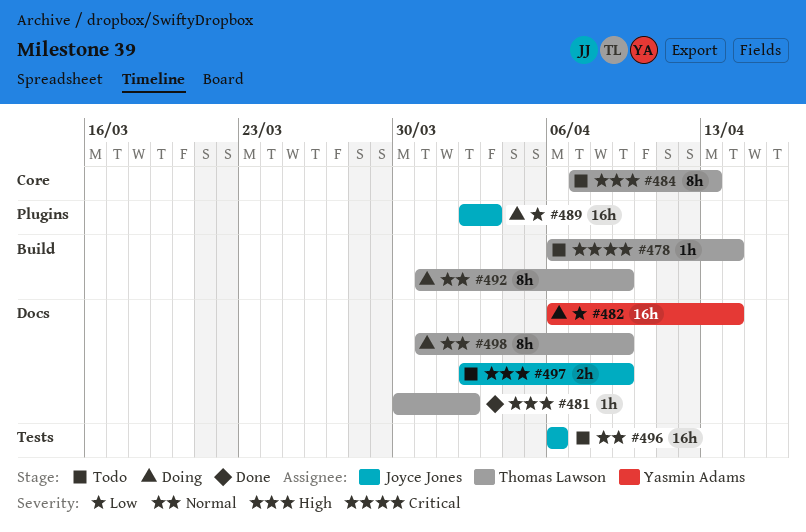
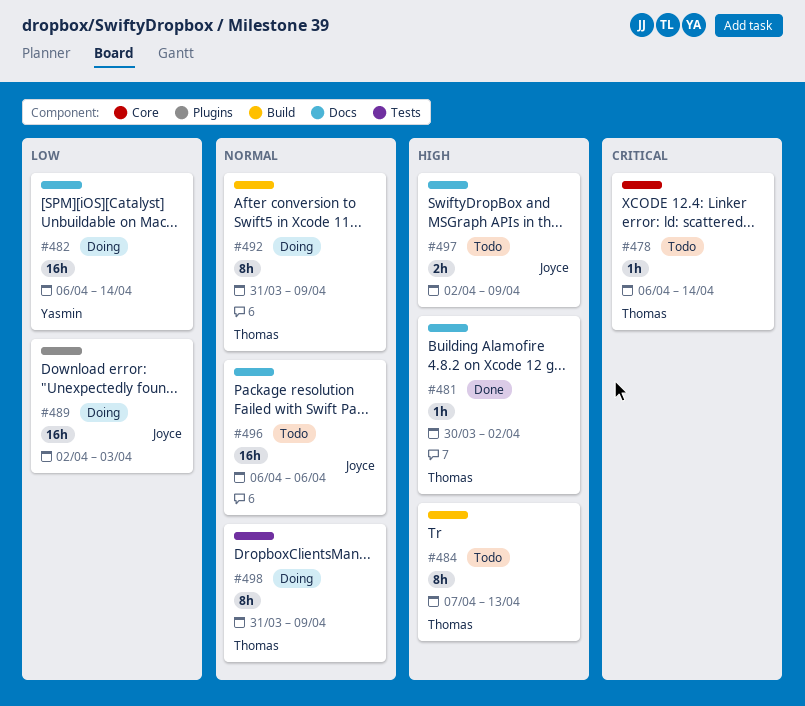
#478, label: Build -> Core
#484, label: Core -> Build
#496, label: Tests -> Docs
#498, label: Docs -> Tests

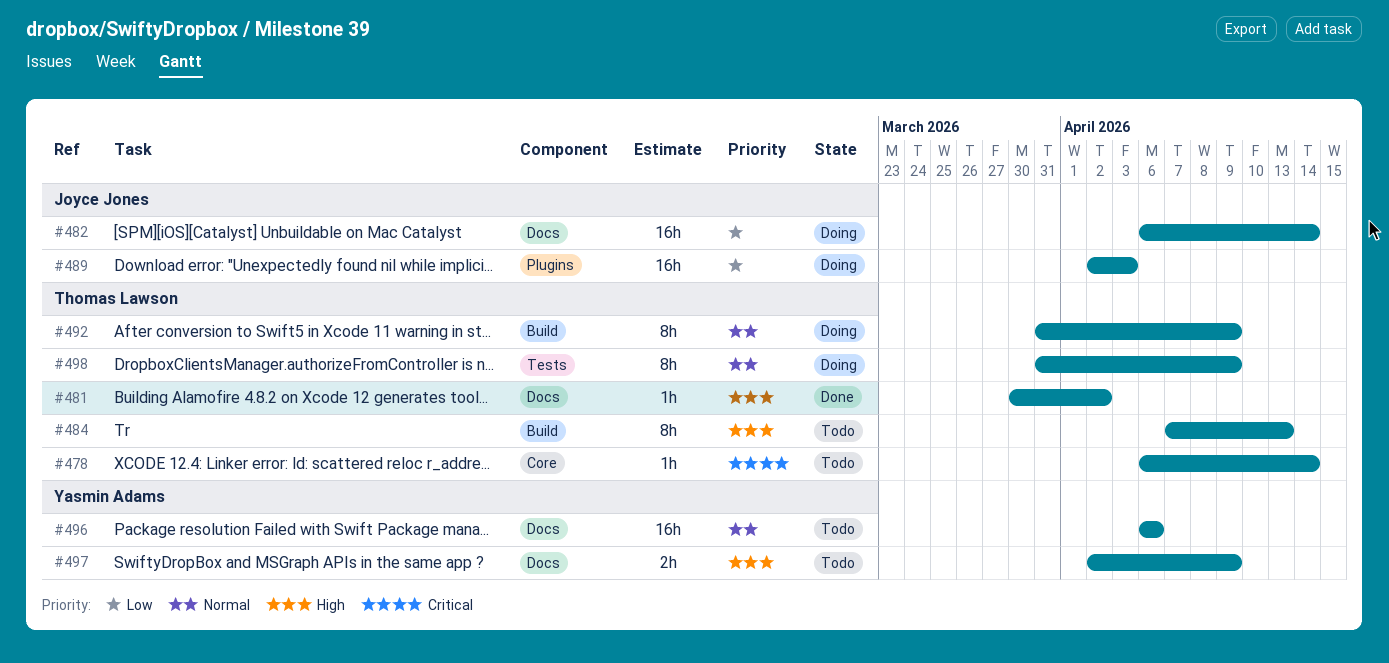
#482, owner: Yasmin Adams -> Joyce Jones
#496, owner: Joyce Jones -> Yasmin Adams
#497, owner: Joyce Jones -> Yasmin Adams

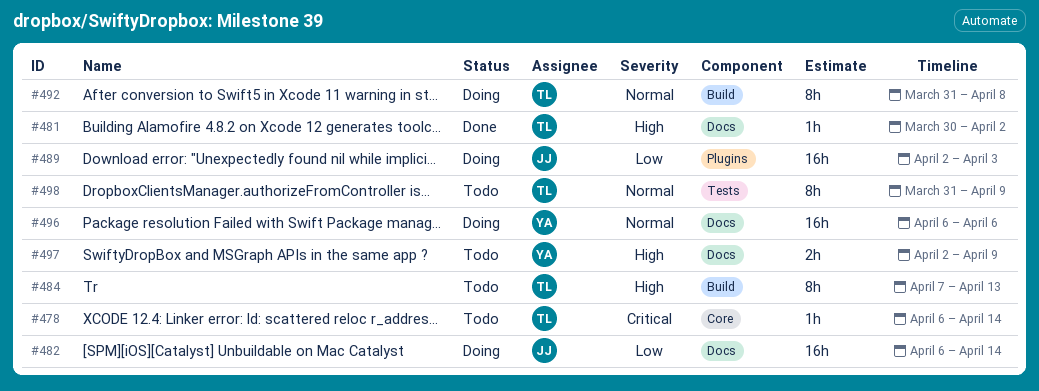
#492, due: Apr 9 -> Apr 8
#496, status: Todo -> Doing
#498, status: Doing -> Todo

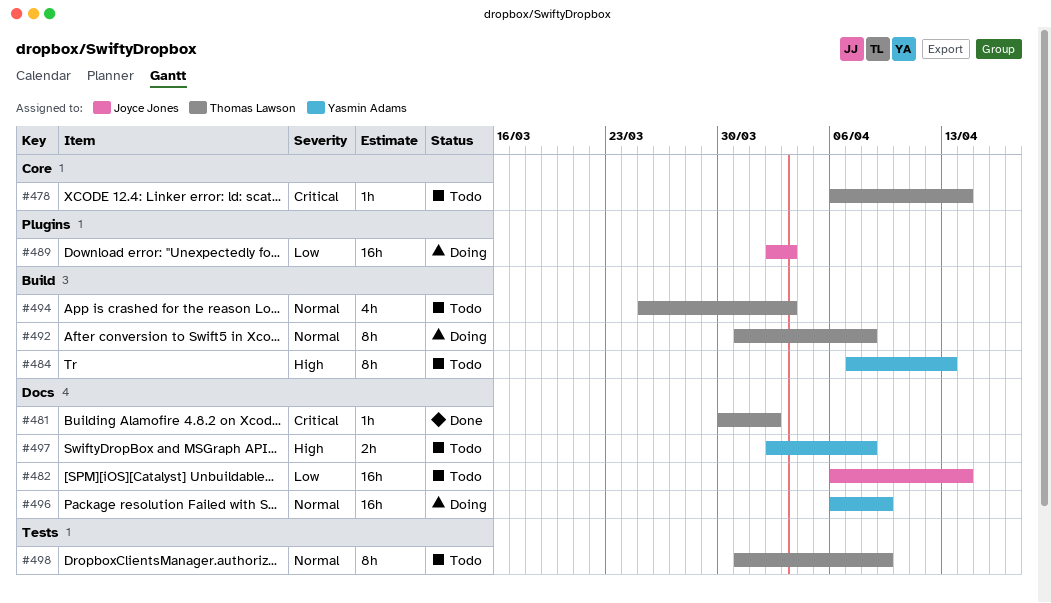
#481, priority: High -> Critical
#482, status: Doing -> Todo
#484, owner: Thomas Lawson -> Yasmin Adams
#494: none -> present
#496, due: Apr 6 -> Apr 9
#497, due: Apr 9 -> Apr 8

